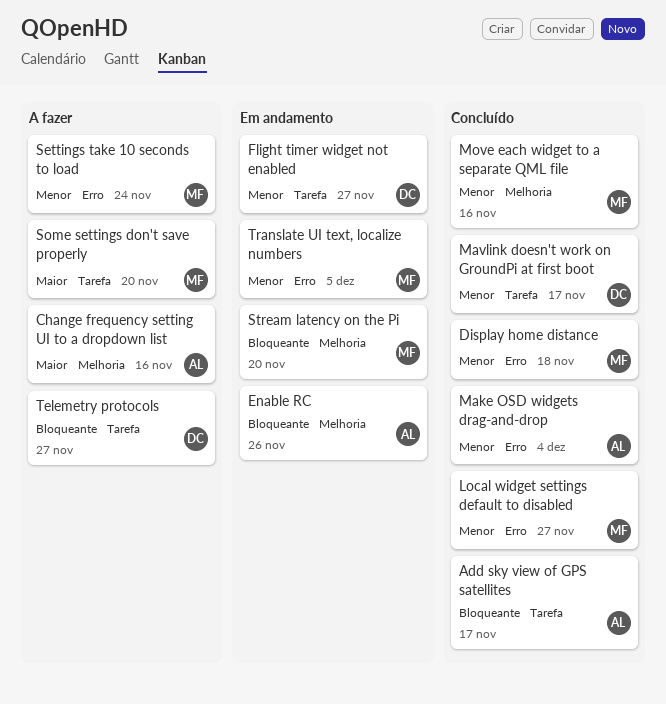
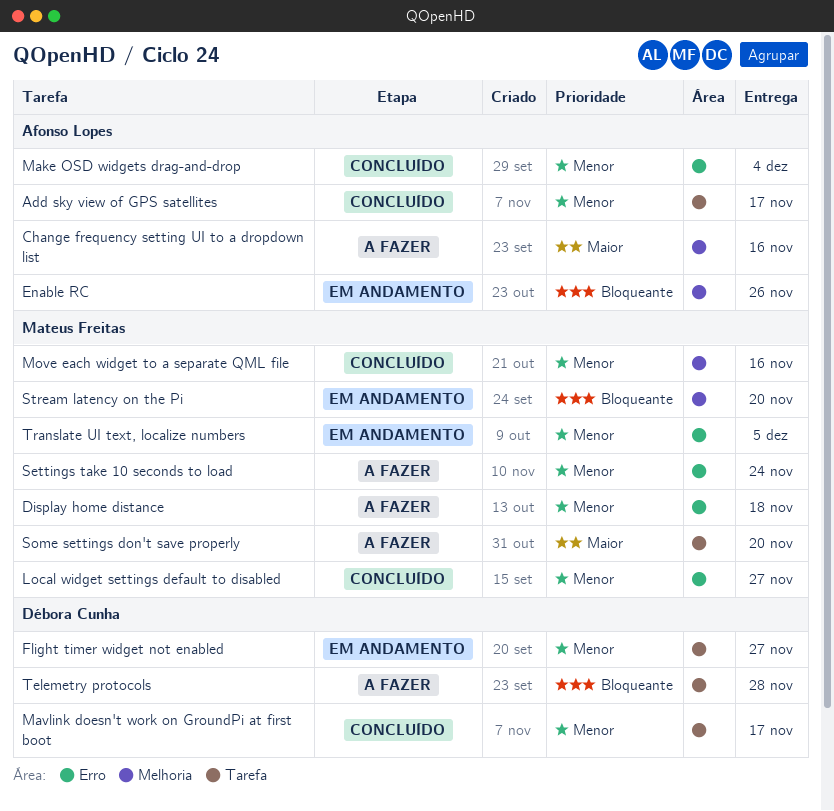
Add sky view of GPS satellites, priority: Bloqueante -> Menor
Display home distance, status: Concluído -> A fazer
Telemetry protocols, due: Nov 27 -> Nov 28

